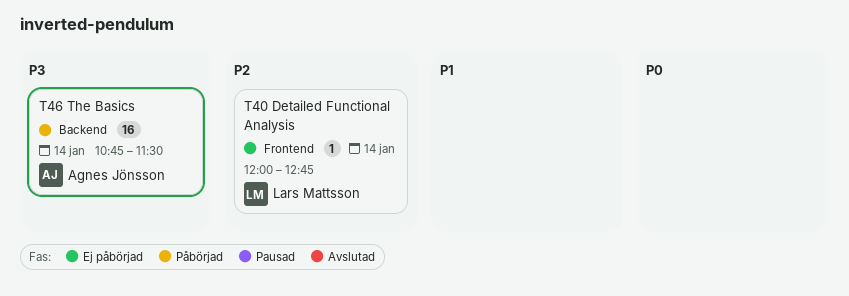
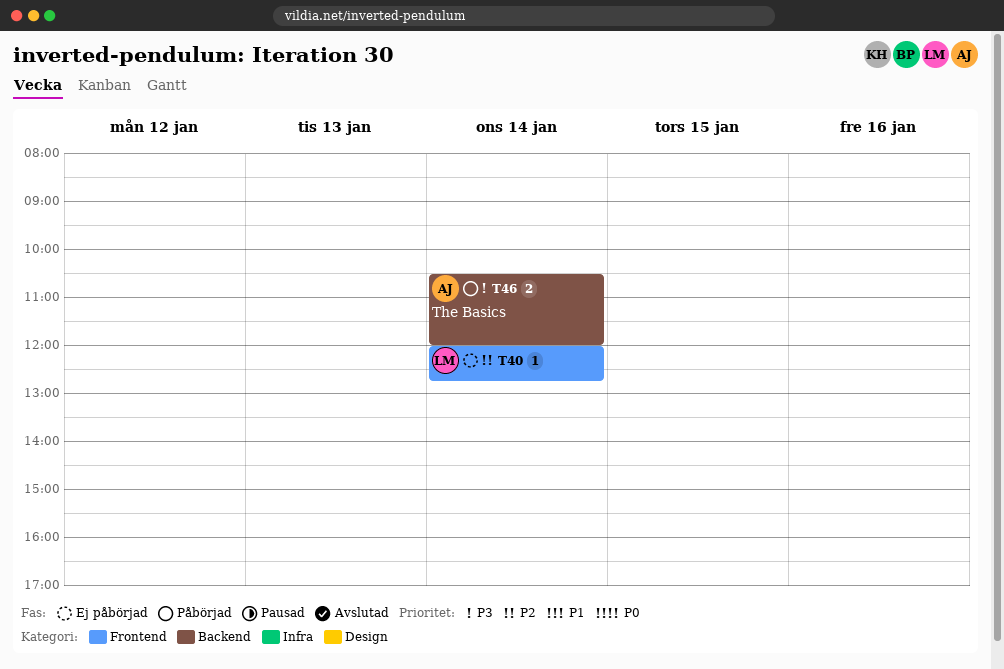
T46, estimate: 16 -> 2
T46, begins: 10:45 -> 10:30
T46, ends: 11:30 -> 12:00

